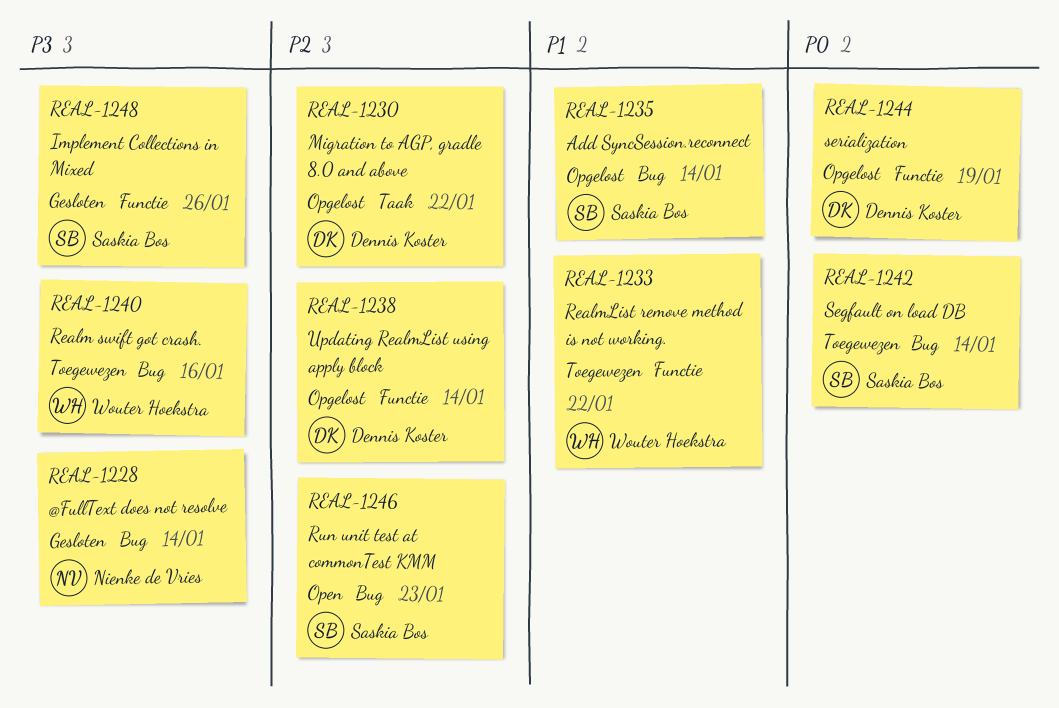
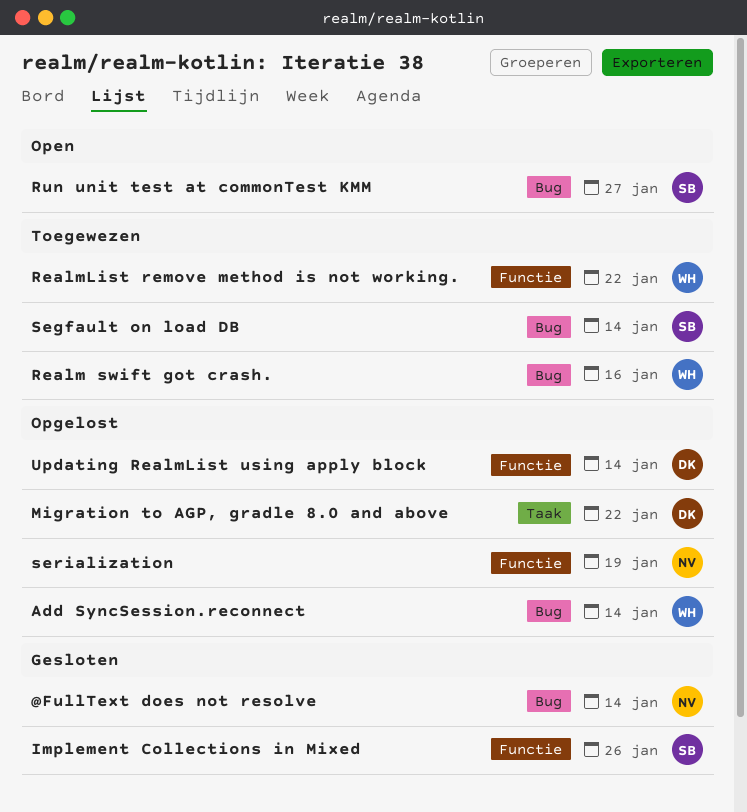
Add SyncSession.reconnect, owner: Saskia Bos -> Wouter Hoekstra
Run unit test at commonTest KMM, due: Jan 23 -> Jan 27
serialization, owner: Dennis Koster -> Nienke de Vries

